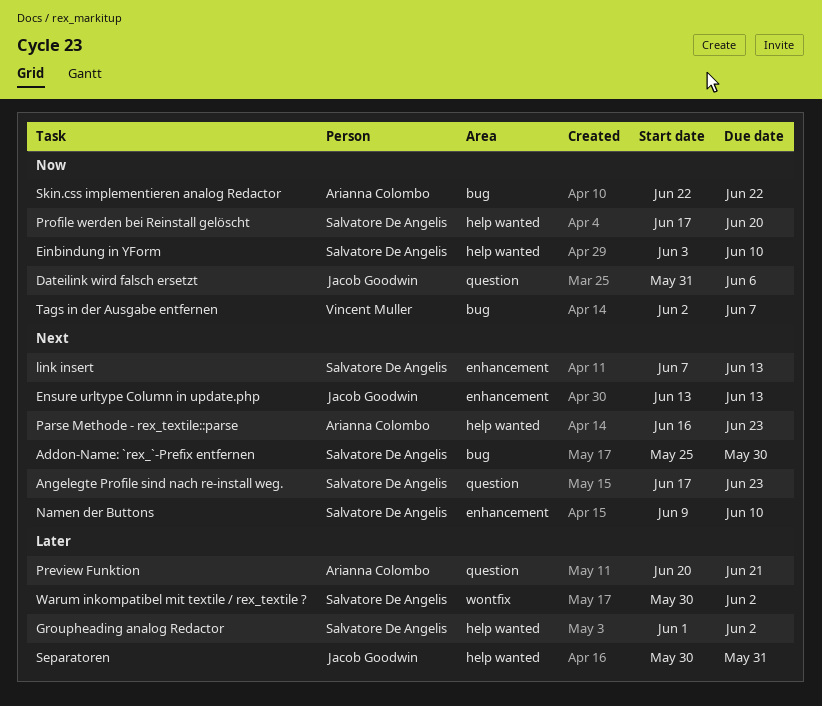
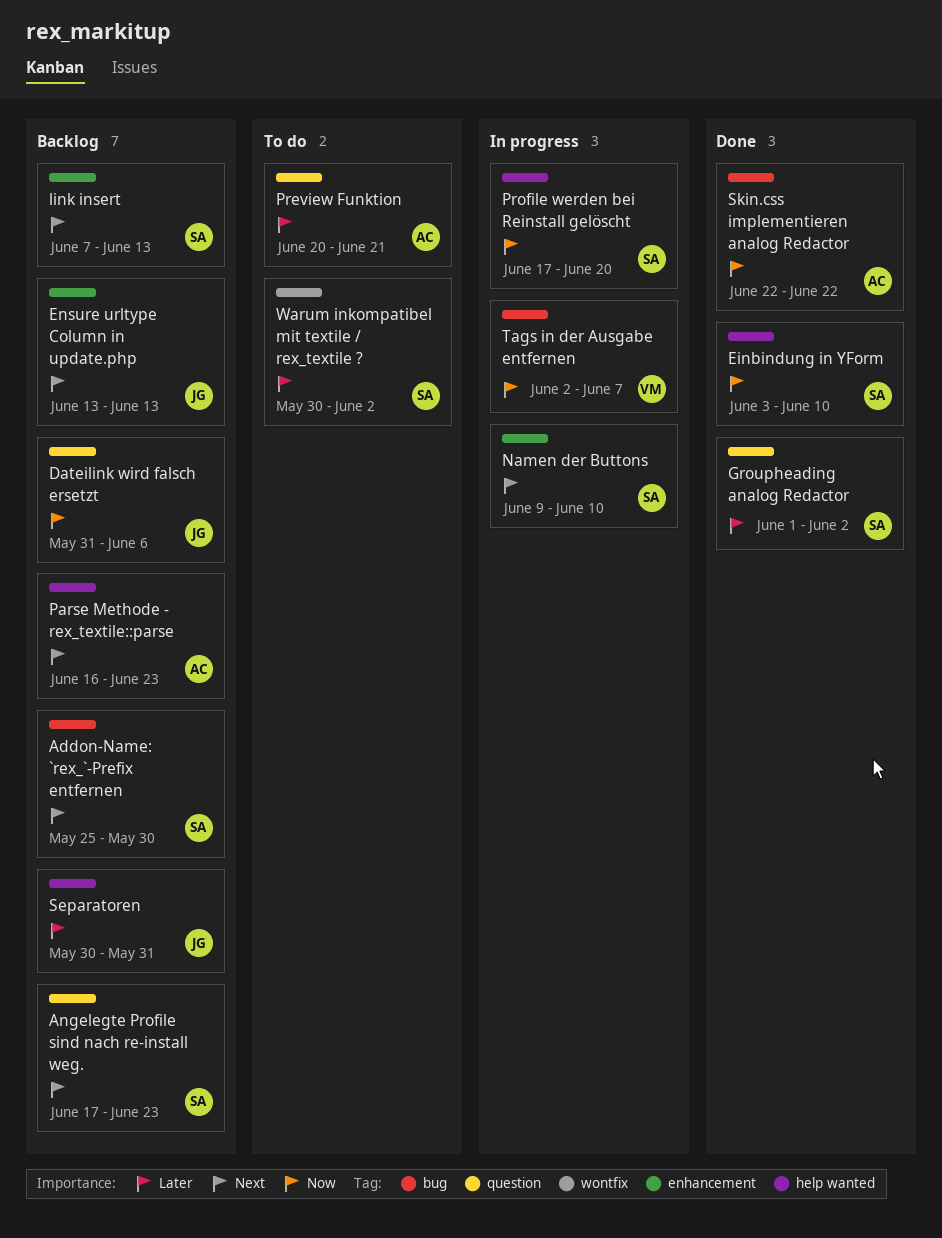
Groupheading analog Redactor, label: help wanted -> question

